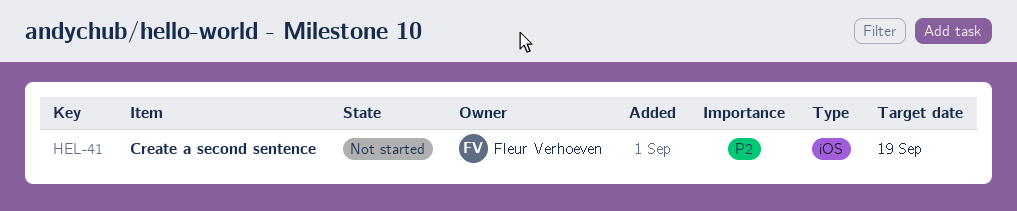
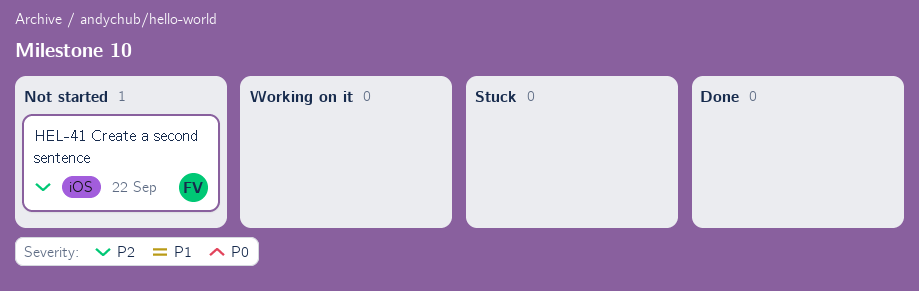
HEL-41, due: Sep 19 -> Sep 22

